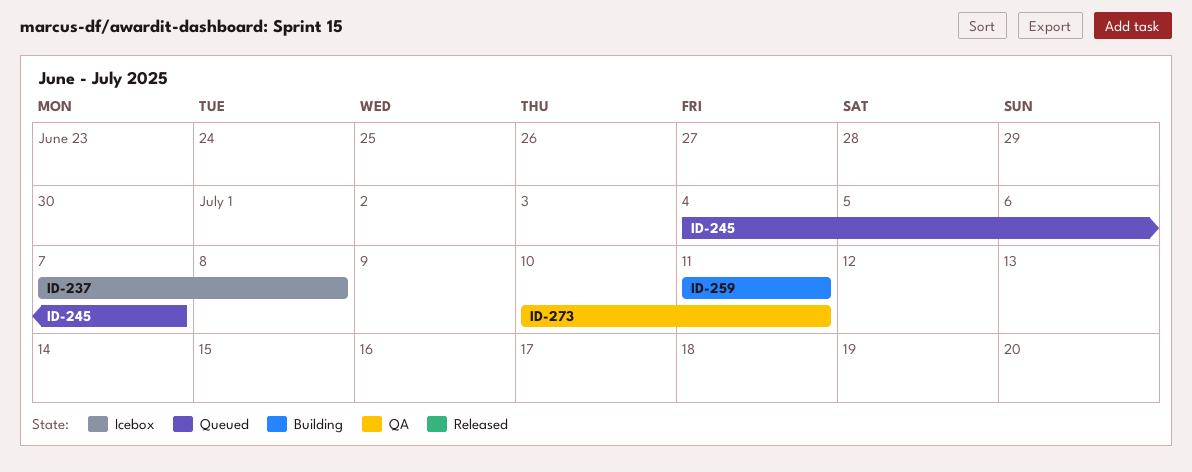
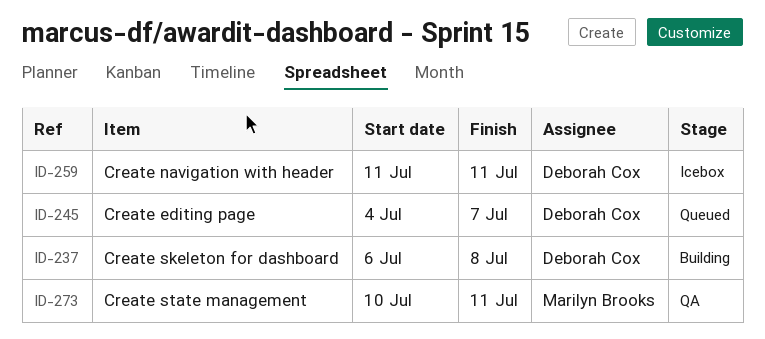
ID-237, status: Icebox -> Building
ID-237, start: Jul 7 -> Jul 6
ID-259, status: Building -> Icebox

